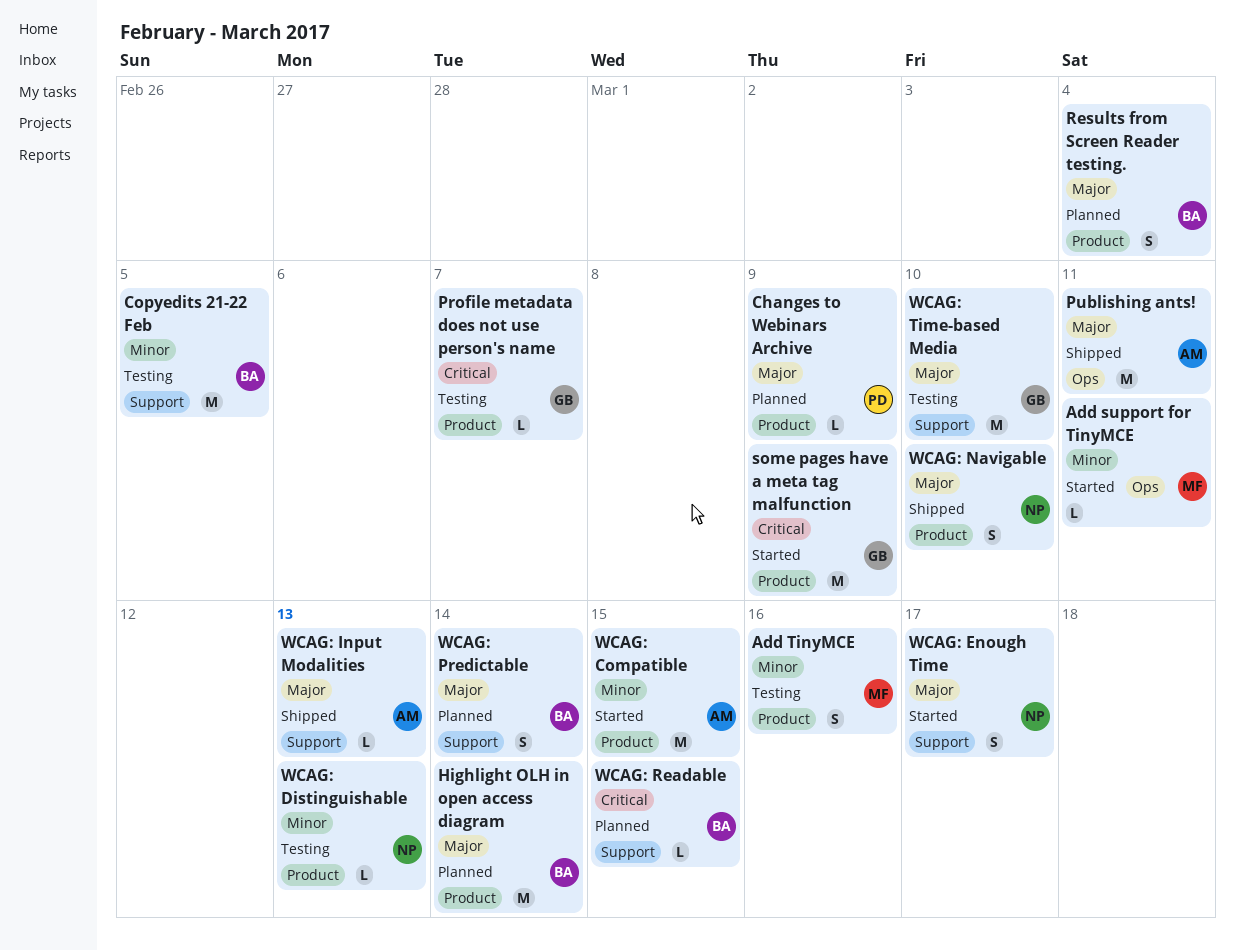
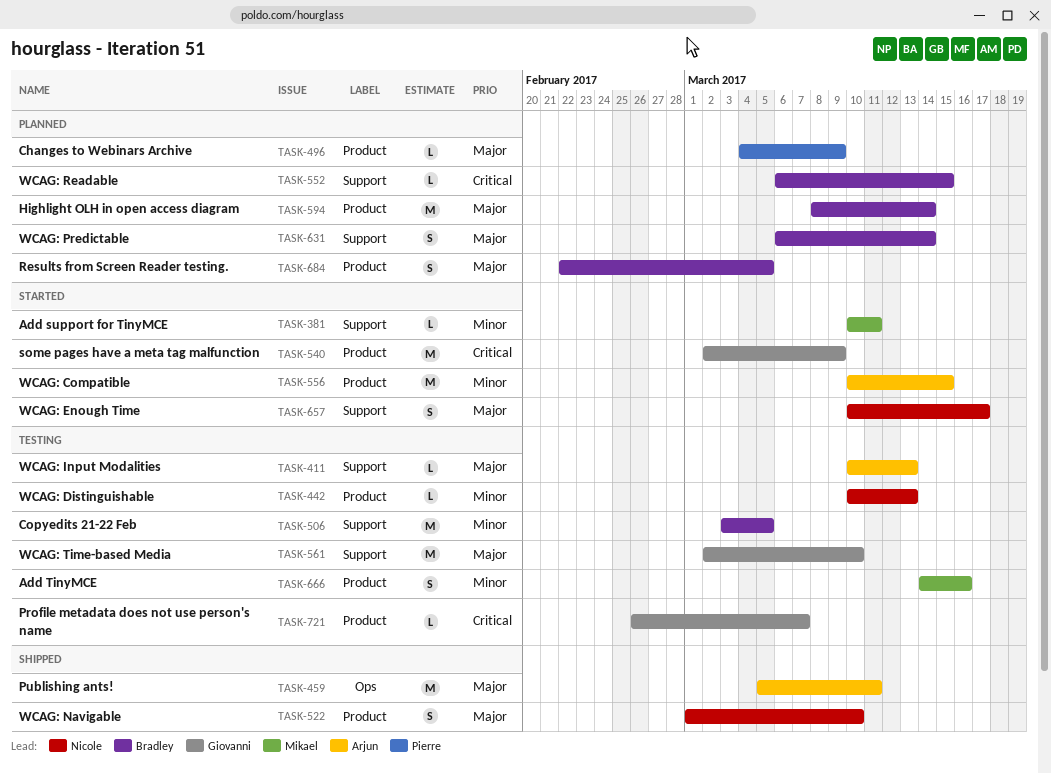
Add support for TinyMCE, label: Ops -> Support
Results from Screen Reader testing., due: Mar 4 -> Mar 5
WCAG: Input Modalities, status: Shipped -> Testing

